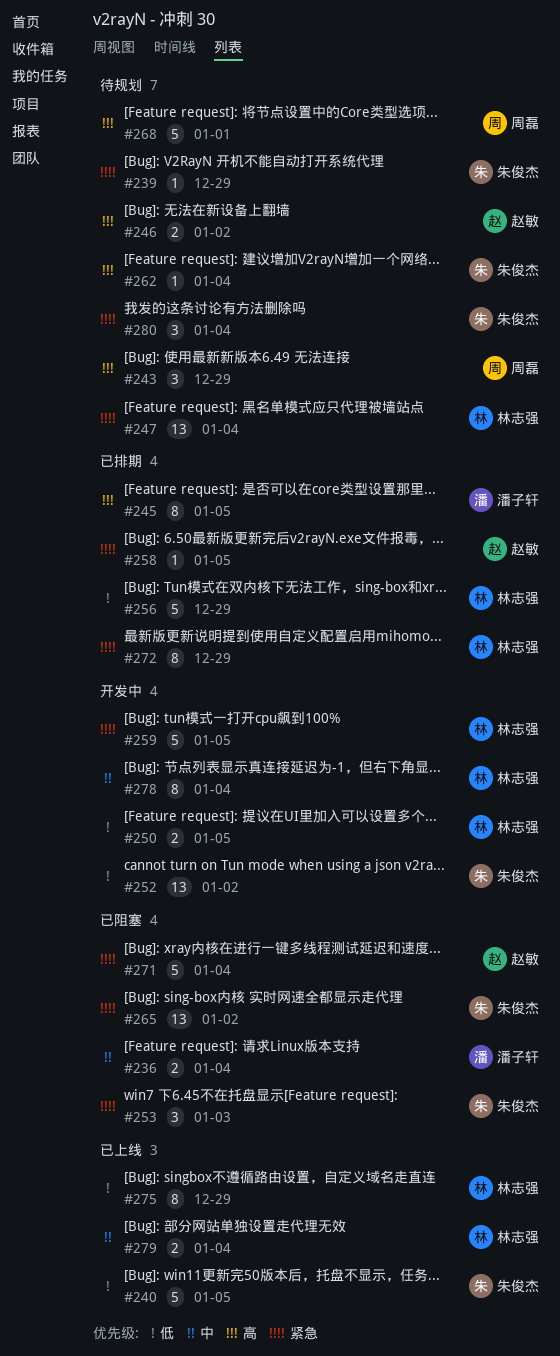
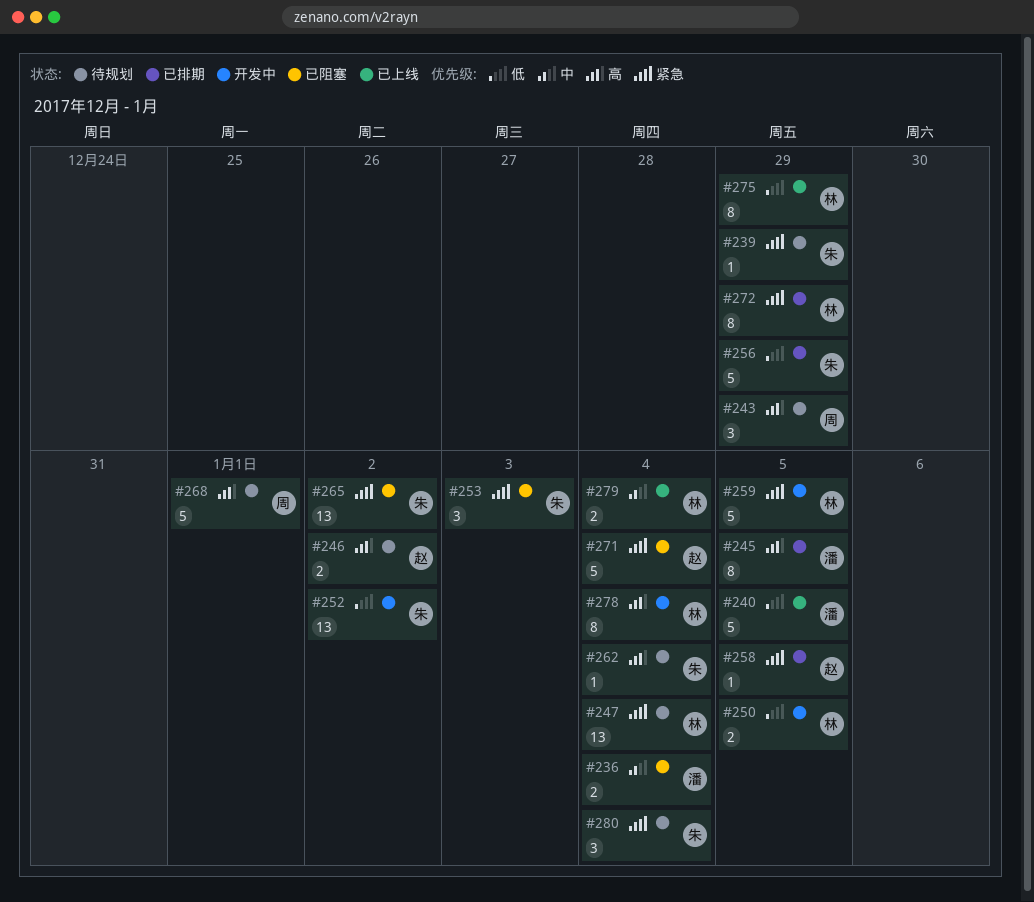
#240, owner: 朱俊杰 -> 潘子轩
#256, owner: 林志强 -> 朱俊杰
#278, priority: 中 -> 高

